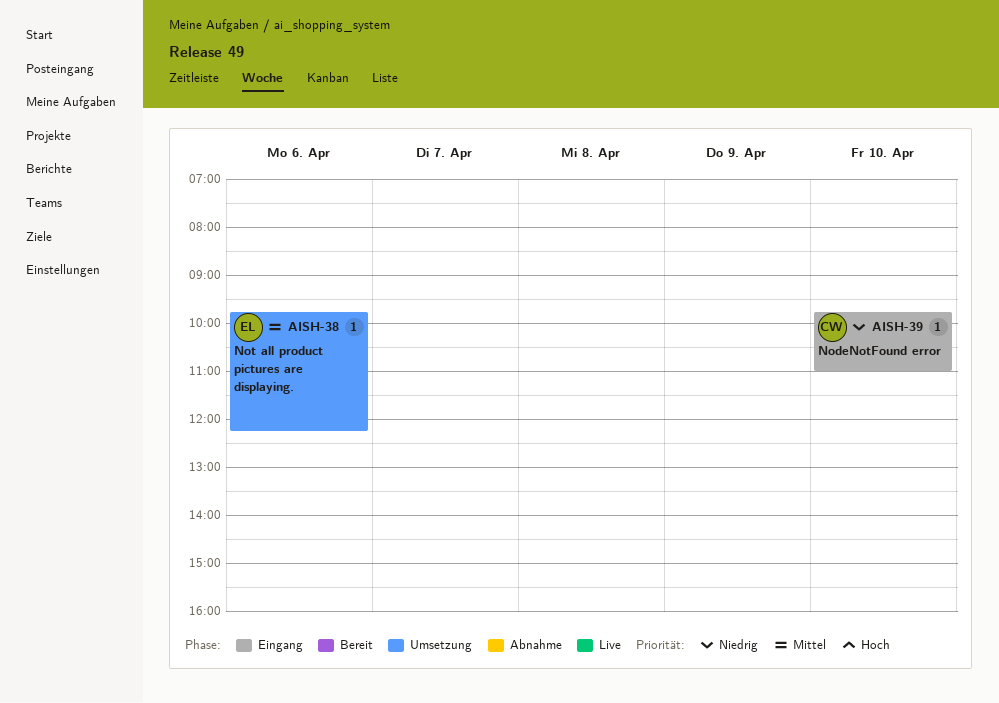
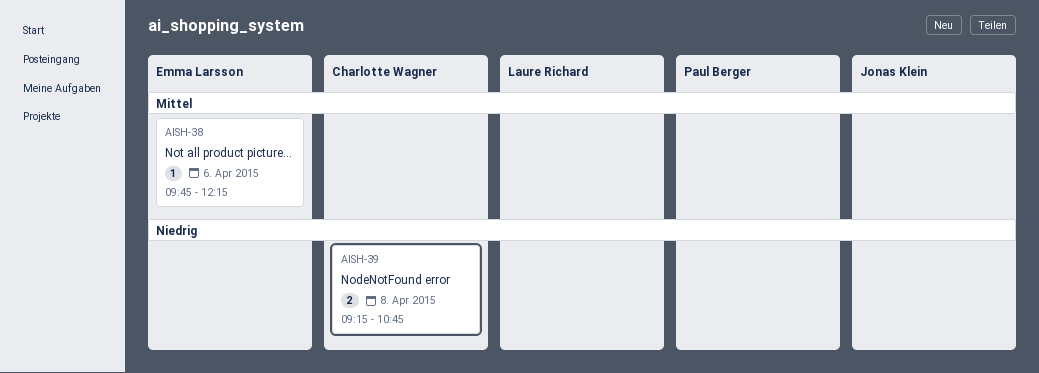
AISH-39, estimate: 1 -> 2
AISH-39, day: Apr 10 -> Apr 8
AISH-39, begins: 09:45 -> 09:15
AISH-39, ends: 11:00 -> 10:45

